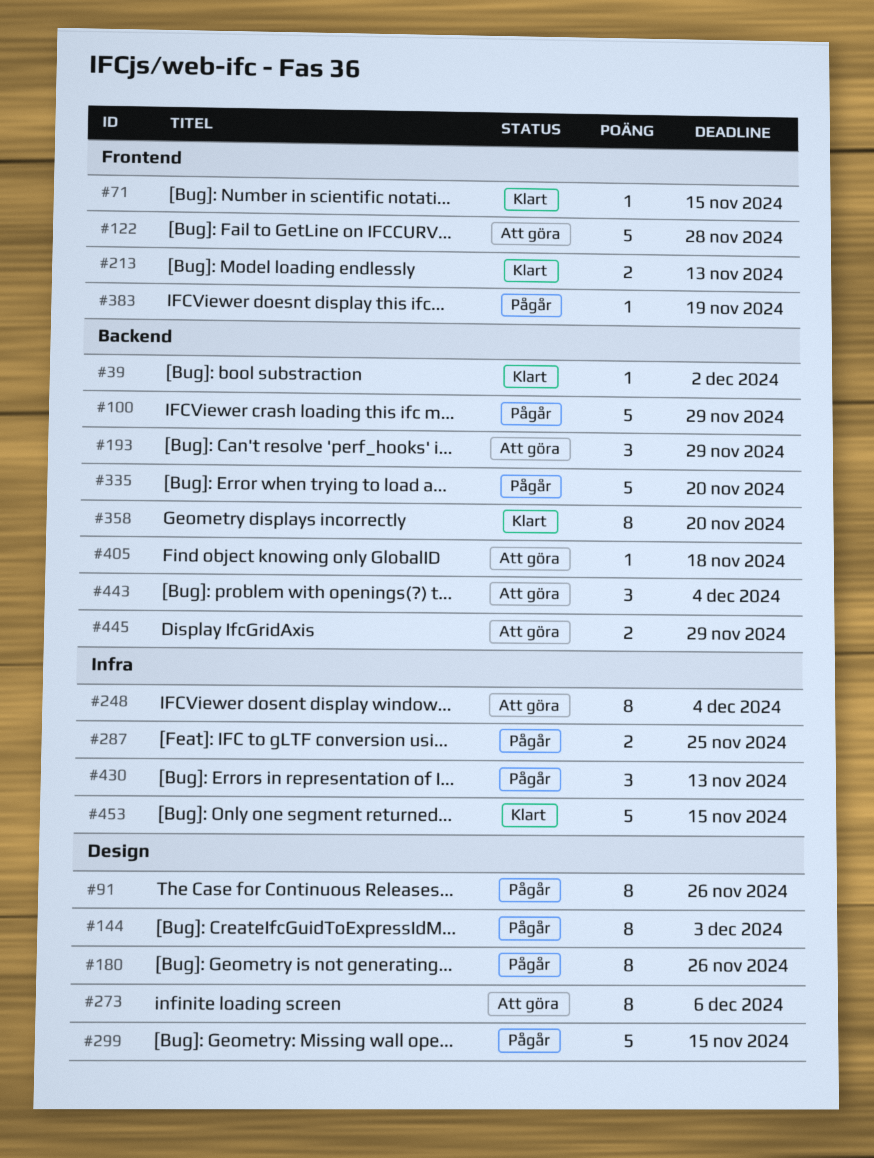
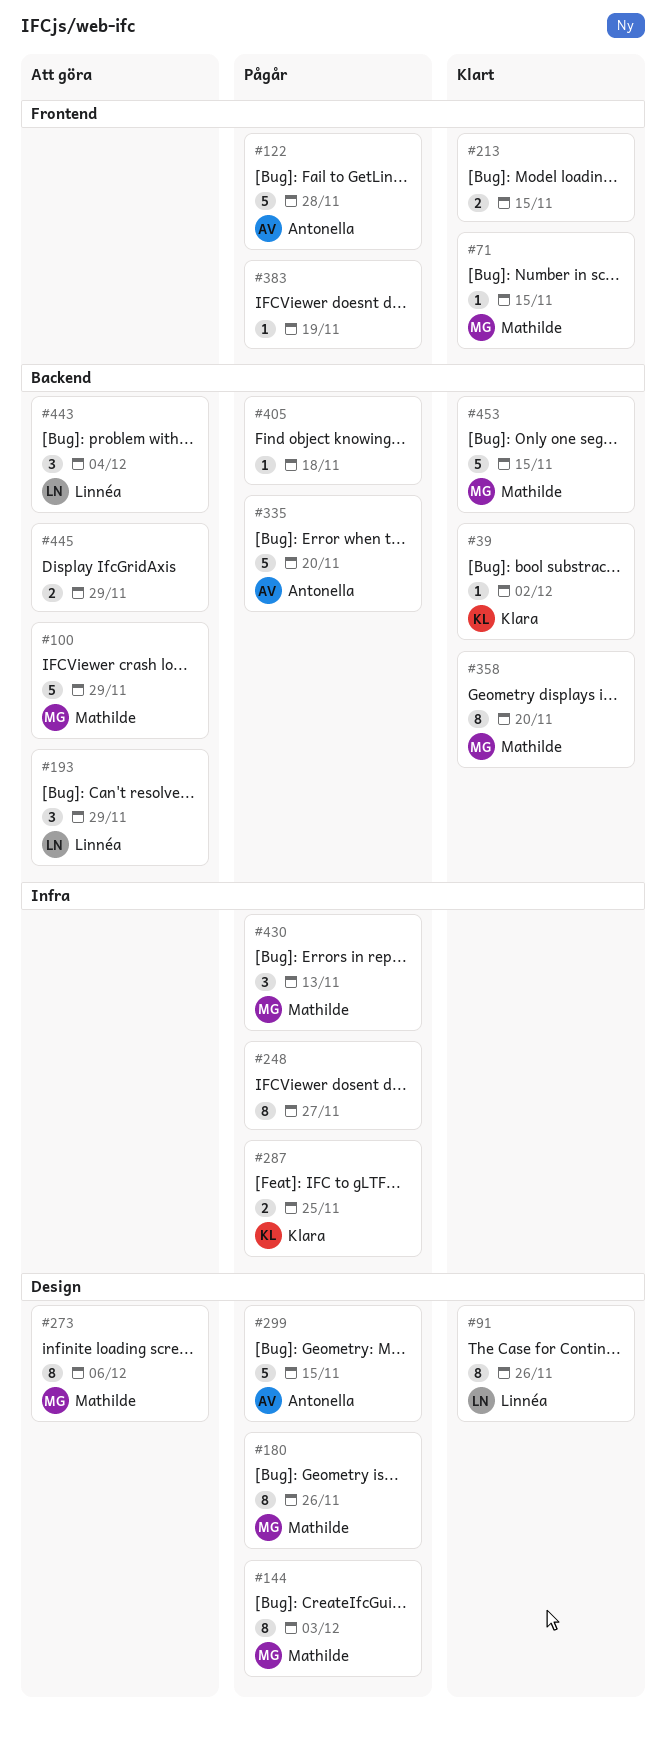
#91, status: Pågår -> Klart
#100, status: Pågår -> Att göra
#122, status: Att göra -> Pågår
#213, due: Nov 13 -> Nov 15
#248, status: Att göra -> Pågår
#248, due: Dec 4 -> Nov 27
#405, status: Att göra -> Pågår
#453, label: Infra -> Backend

